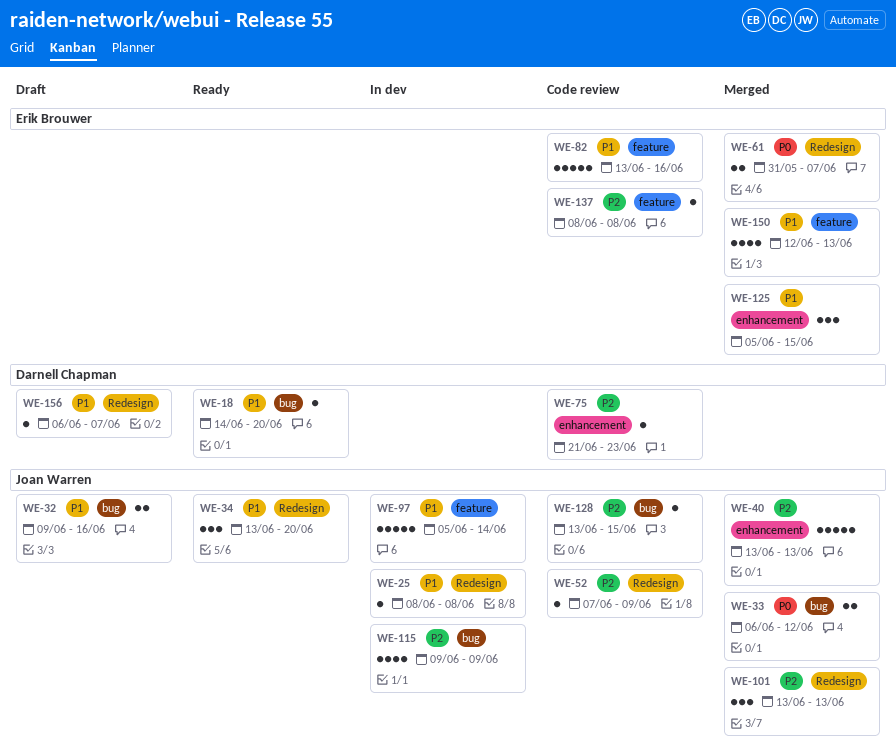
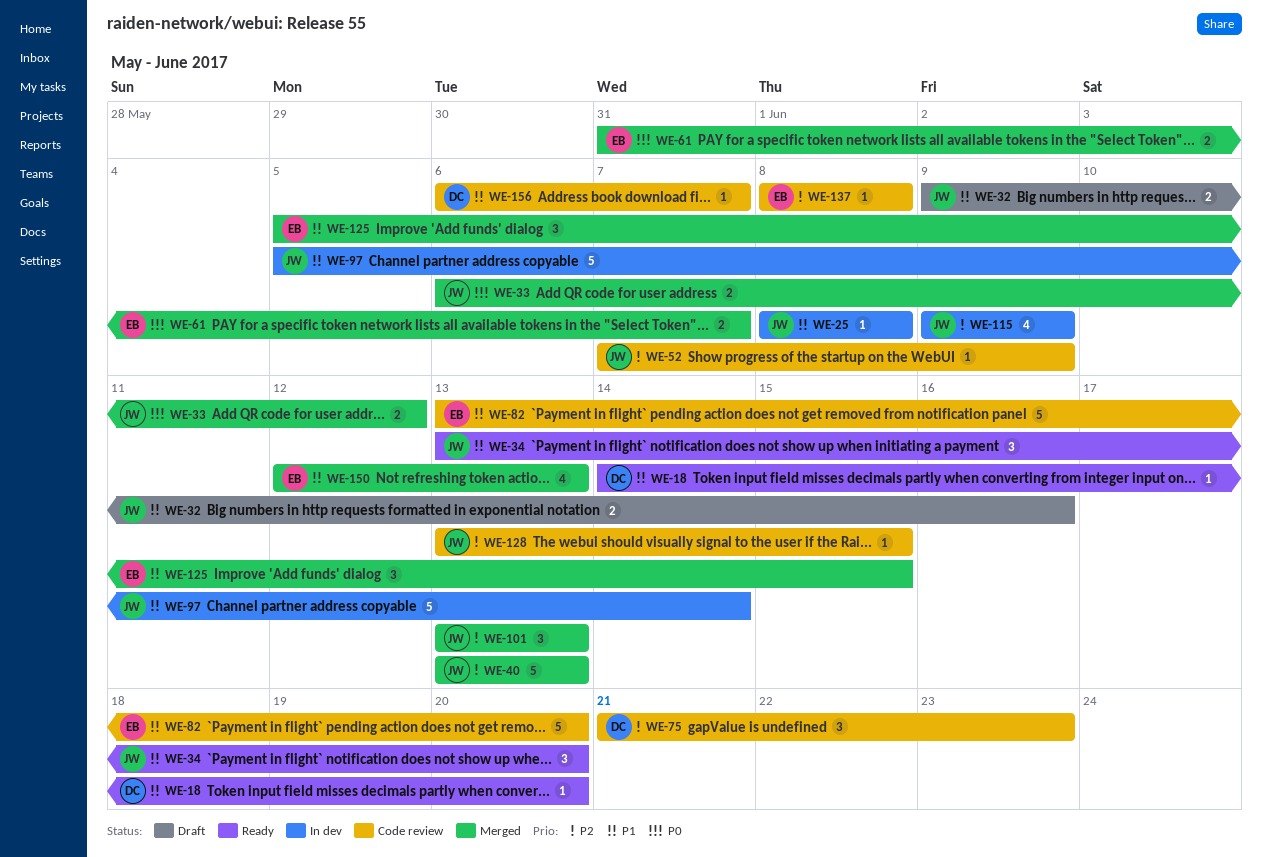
WE-75, estimate: 1 -> 3
WE-82, due: Jun 16 -> Jun 20
WE-156, status: Draft -> Code review

